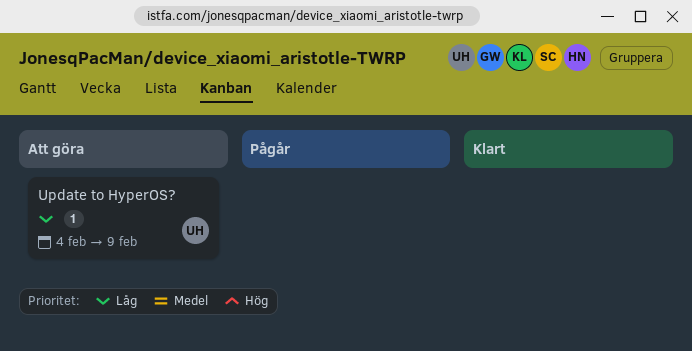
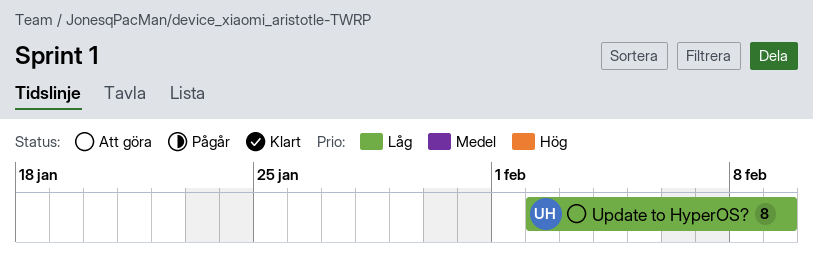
Update to HyperOS?, estimate: 1 -> 8
Update to HyperOS?, start: Feb 4 -> Feb 2

